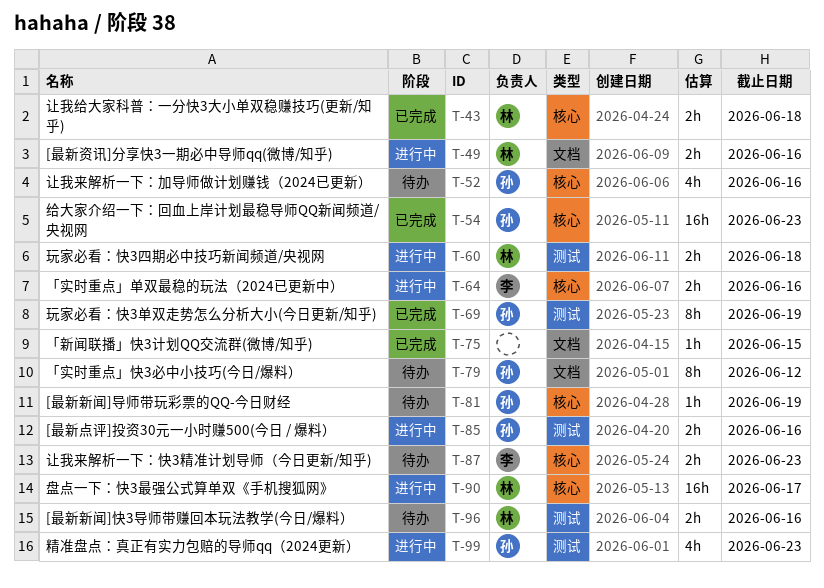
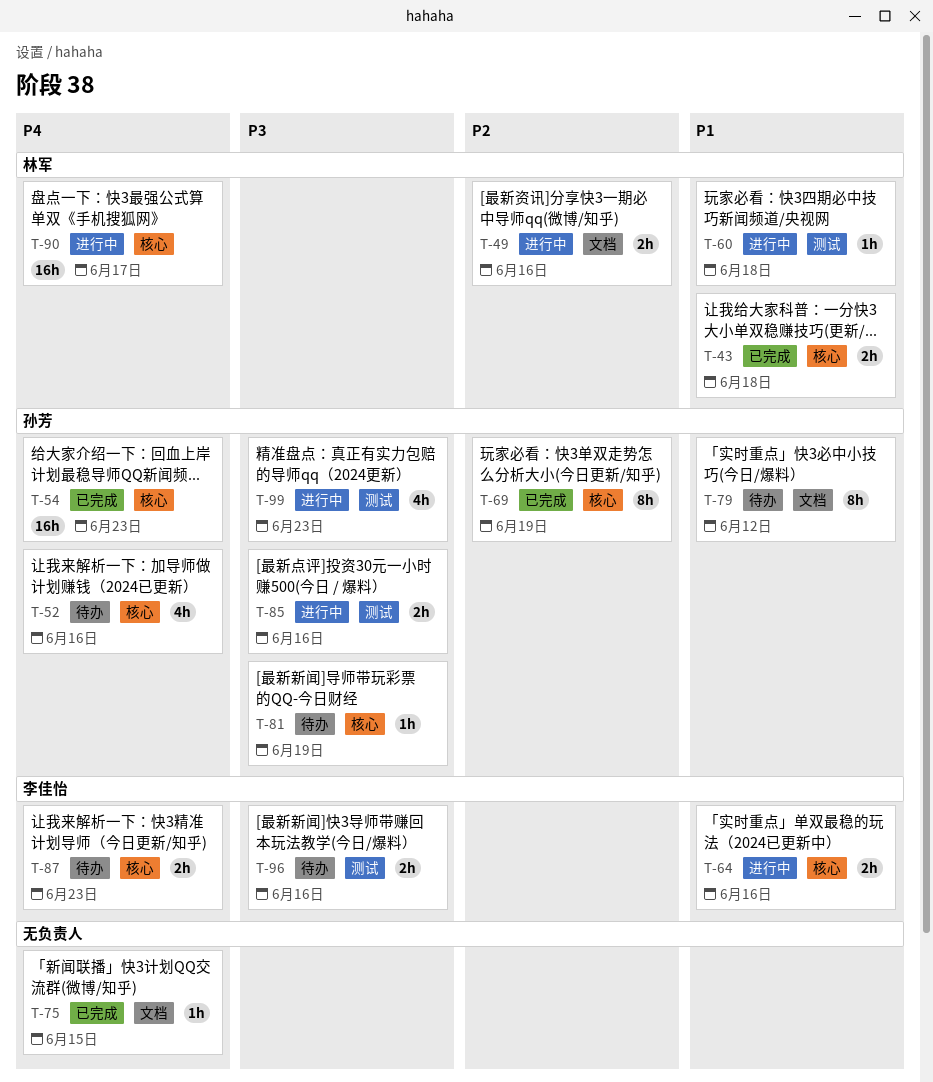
T-60, estimate: 2h -> 1h
T-69, label: 测试 -> 核心
T-96, owner: 林军 -> 李佳怡

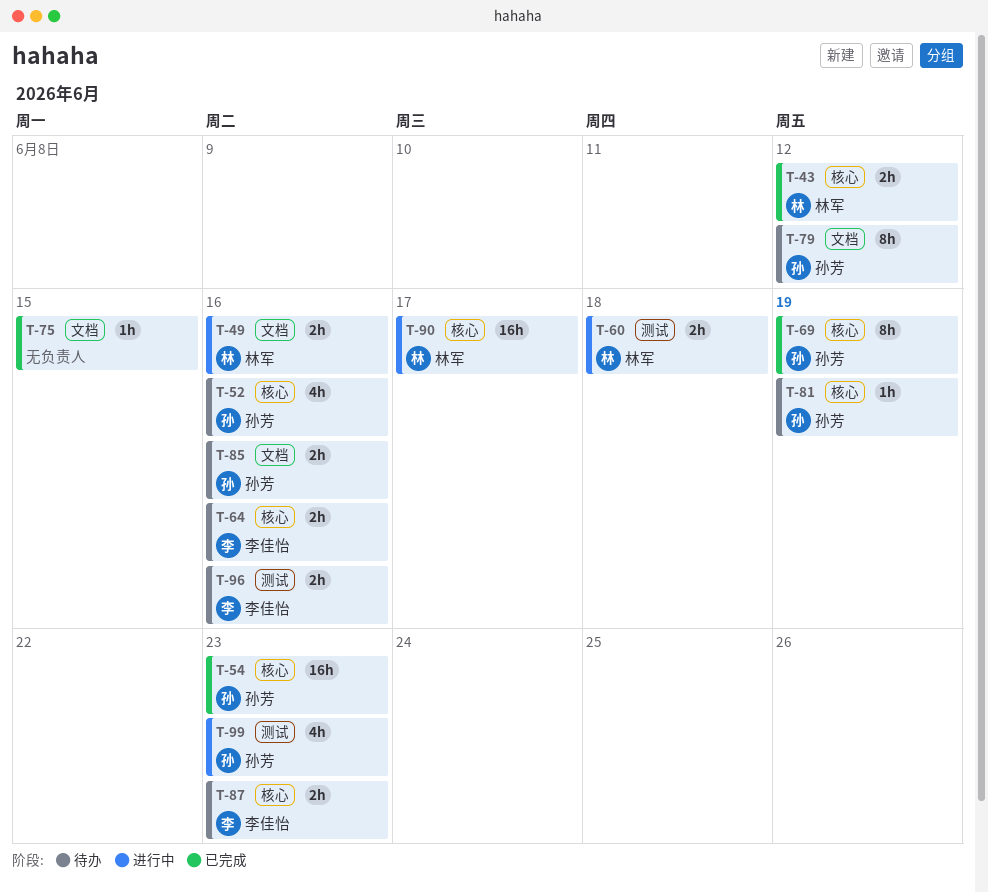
T-43, due: Jun 18 -> Jun 12
T-60, estimate: 1h -> 2h
T-64, status: 进行中 -> 待办
T-85, status: 进行中 -> 待办
T-85, label: 测试 -> 文档

